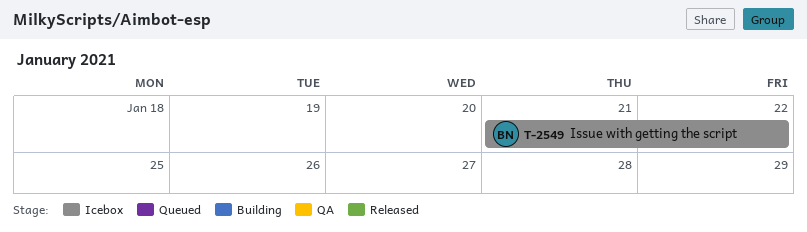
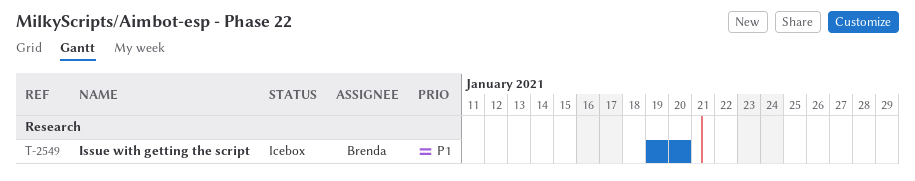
T-2549, start: Jan 21 -> Jan 19
T-2549, due: Jan 22 -> Jan 20

